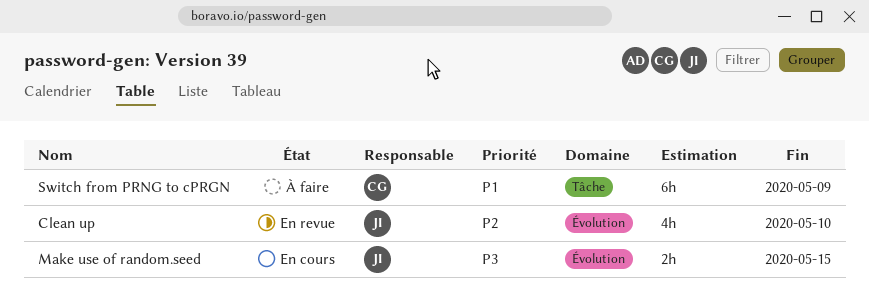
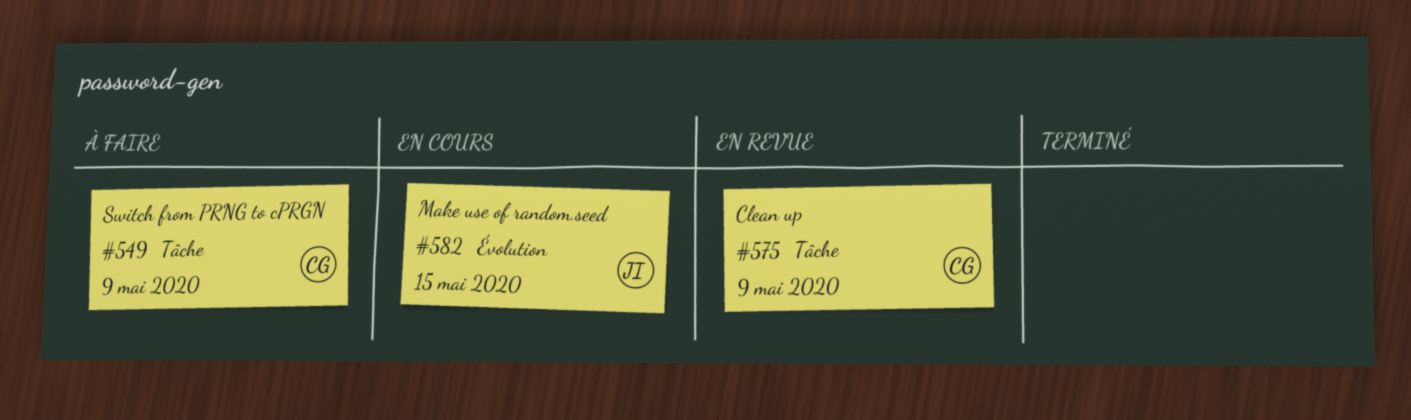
Clean up, owner: JI -> CG
Clean up, label: Évolution -> Tâche
Clean up, due: May 10 -> May 9

